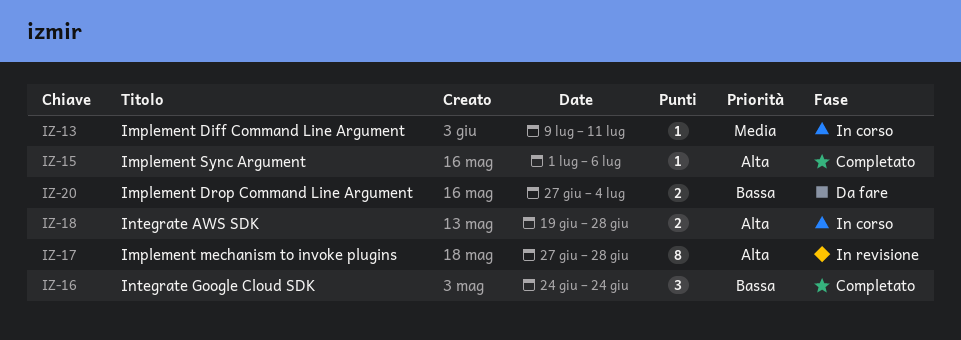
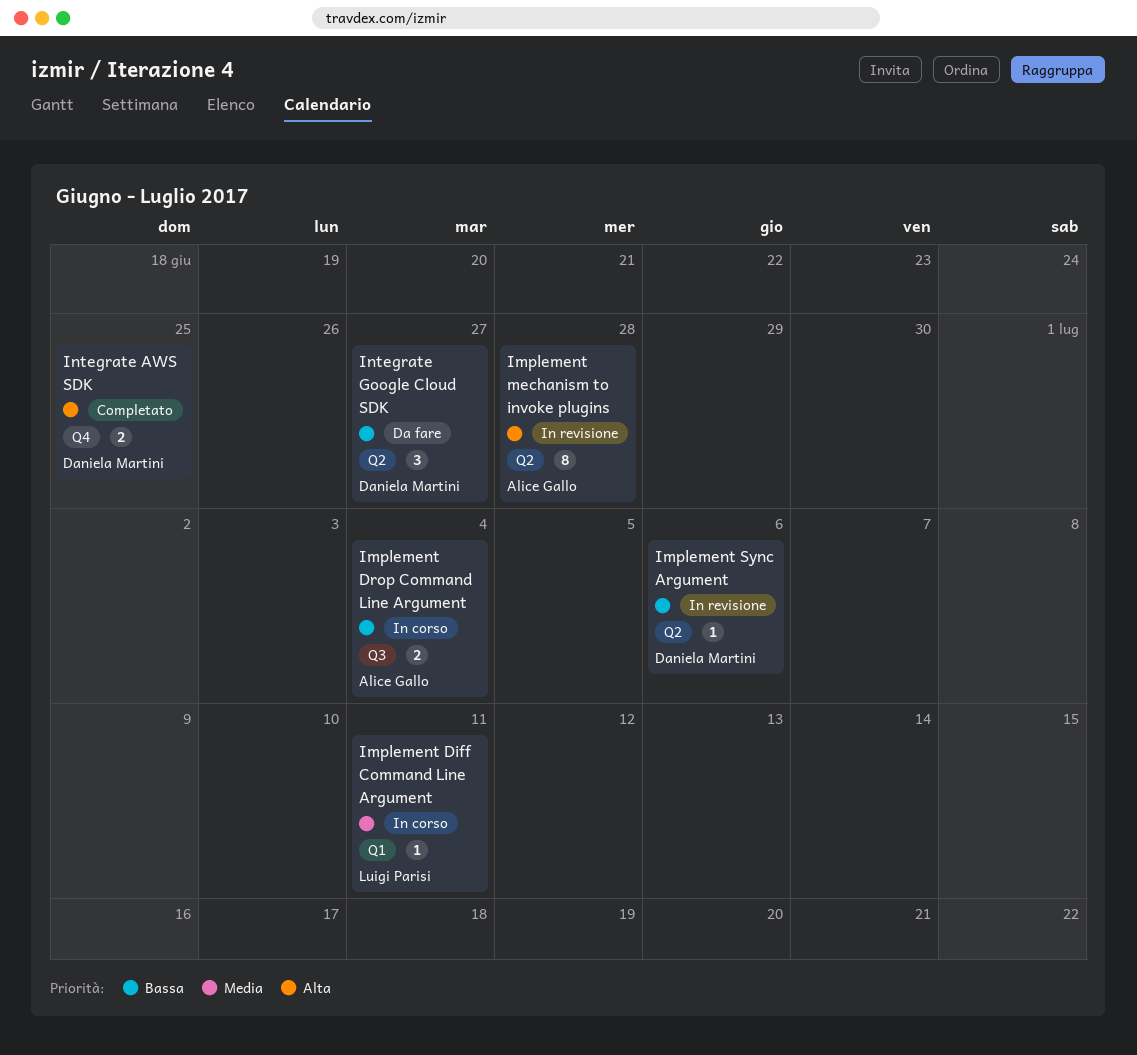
Implement Drop Command Line Argument, status: Da fare -> In corso
Implement Sync Argument, status: Completato -> In revisione
Implement Sync Argument, priority: Alta -> Bassa
Integrate AWS SDK, status: In corso -> Completato
Integrate AWS SDK, due: Jun 28 -> Jun 25
Integrate Google Cloud SDK, status: Completato -> Da fare
Integrate Google Cloud SDK, due: Jun 24 -> Jun 27

